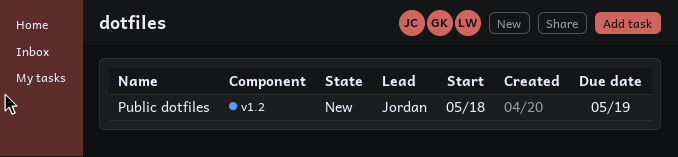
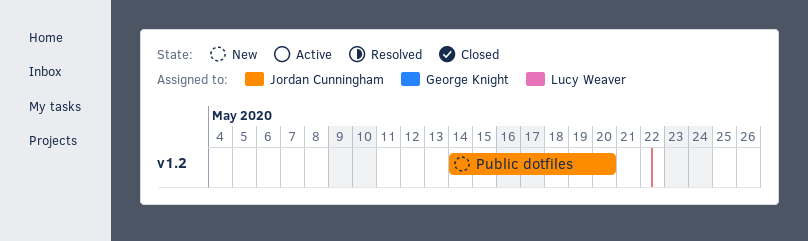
Public dotfiles, start: May 18 -> May 14
Public dotfiles, due: May 19 -> May 20

